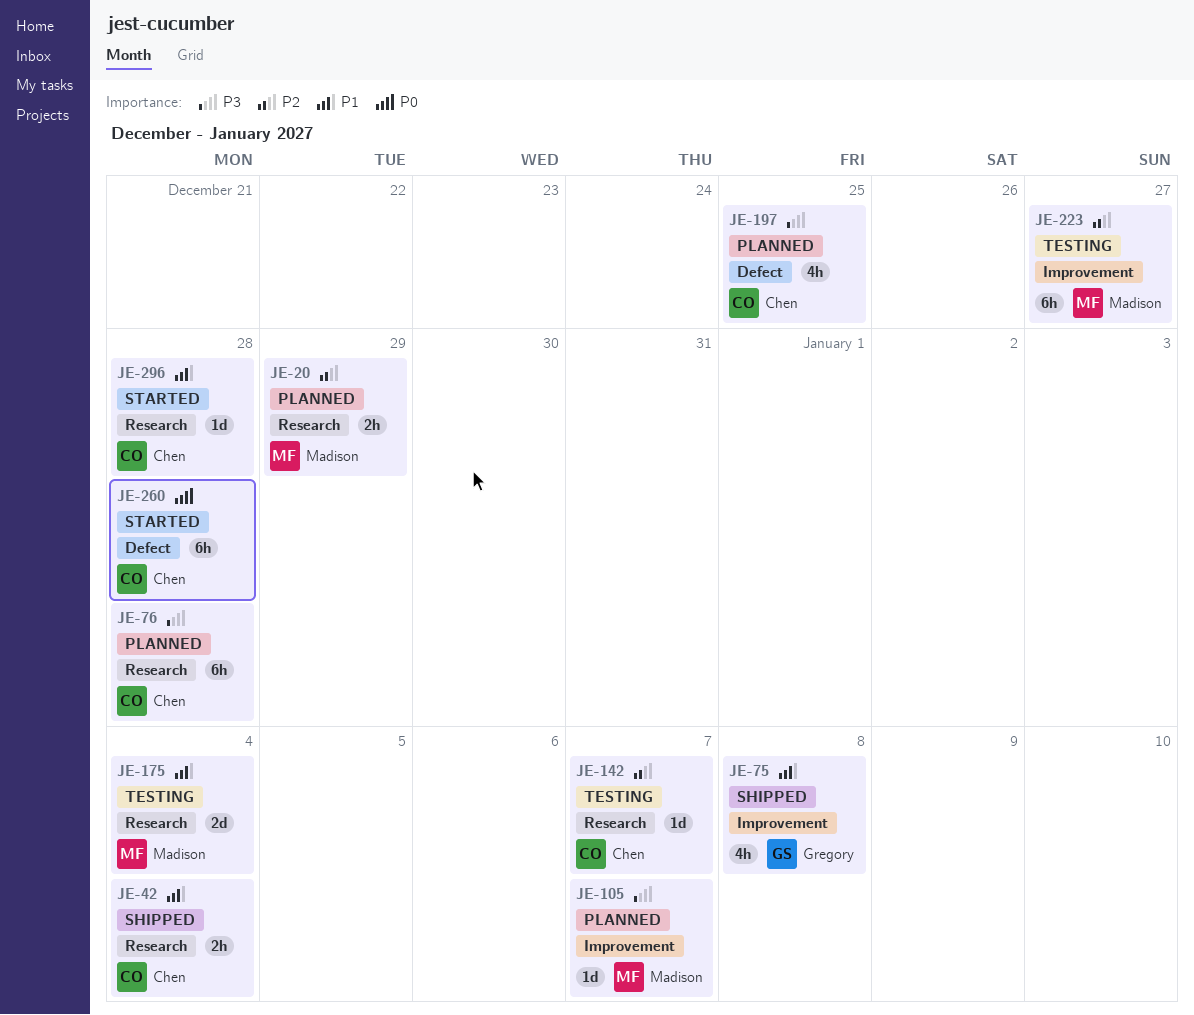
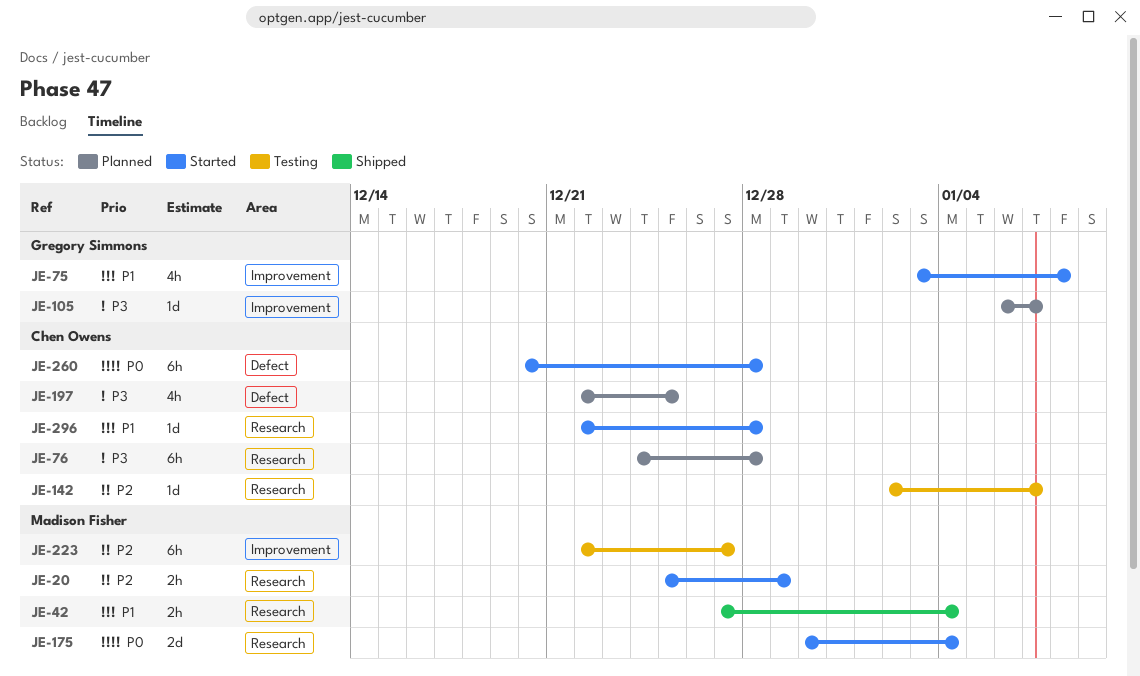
JE-20, status: Planned -> Started
JE-42, owner: Chen Owens -> Madison Fisher
JE-75, status: Shipped -> Started
JE-105, owner: Madison Fisher -> Gregory Simmons
JE-175, status: Testing -> Started
JE-175, priority: P1 -> P0

